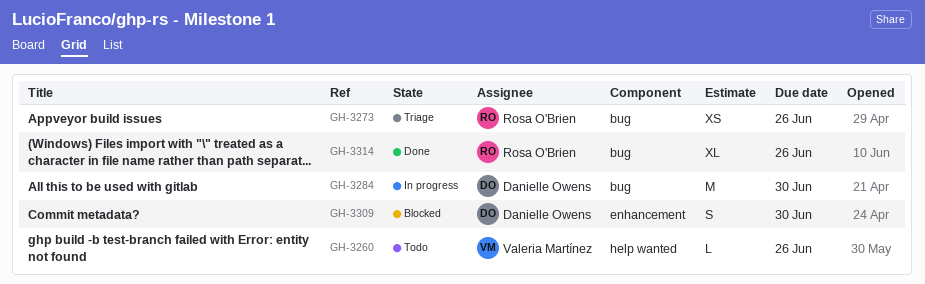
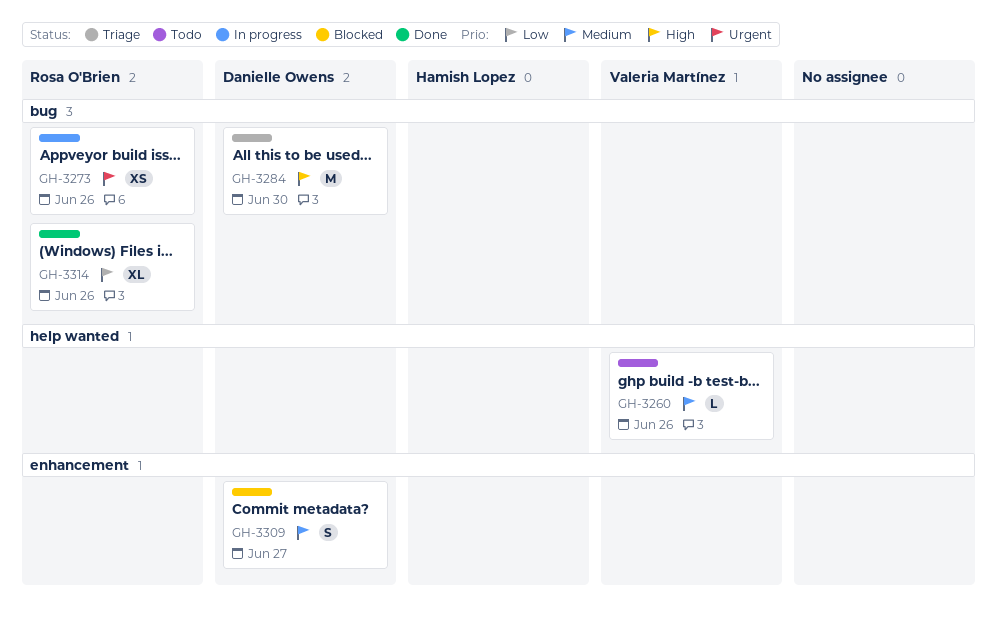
GH-3273, status: Triage -> In progress
GH-3284, status: In progress -> Triage
GH-3309, due: Jun 30 -> Jun 27

